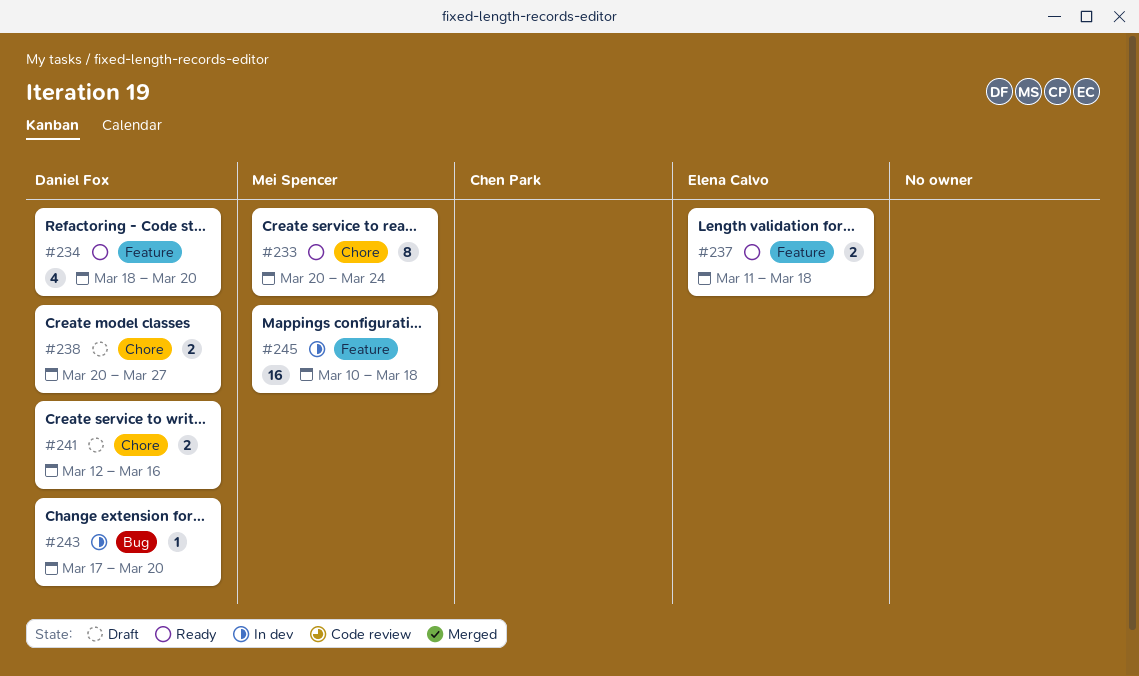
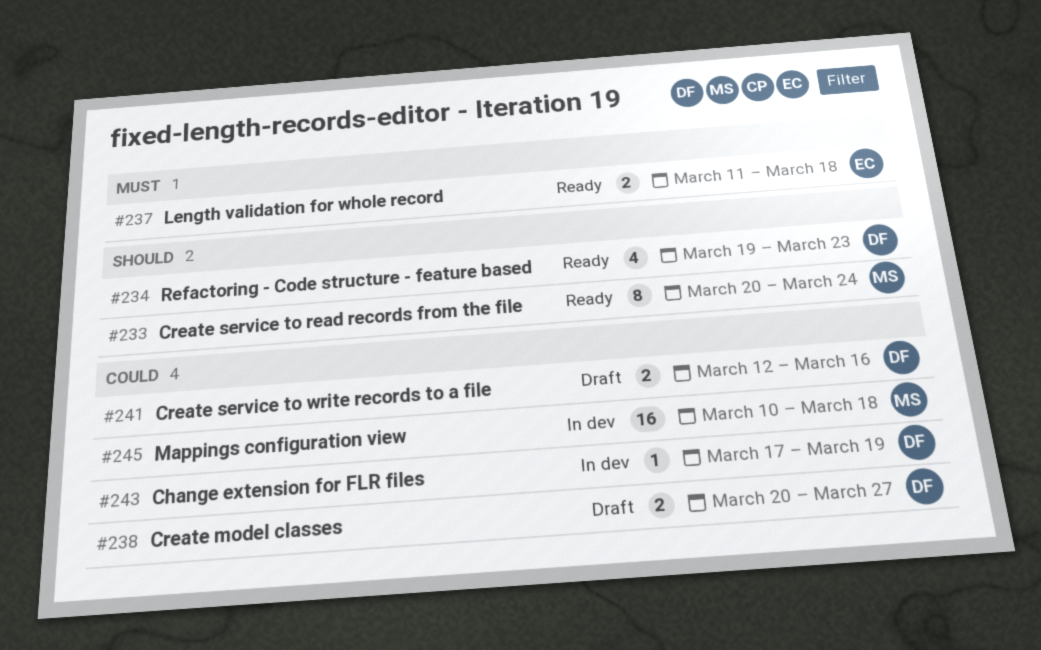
#234, start: Mar 18 -> Mar 19
#234, due: Mar 20 -> Mar 23
#243, due: Mar 20 -> Mar 19

